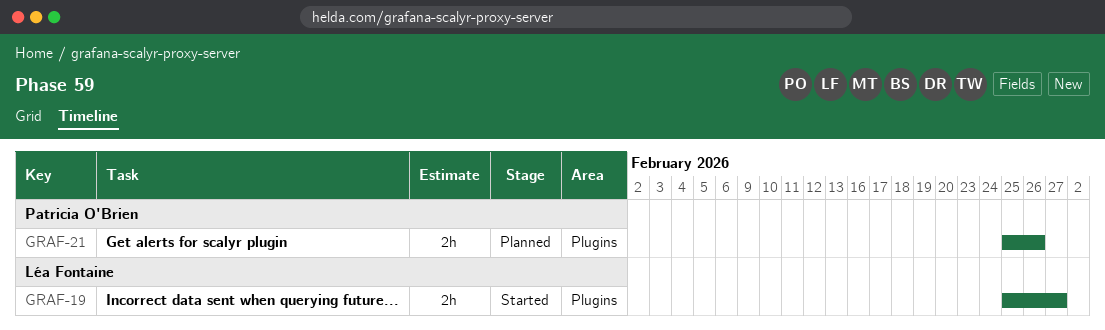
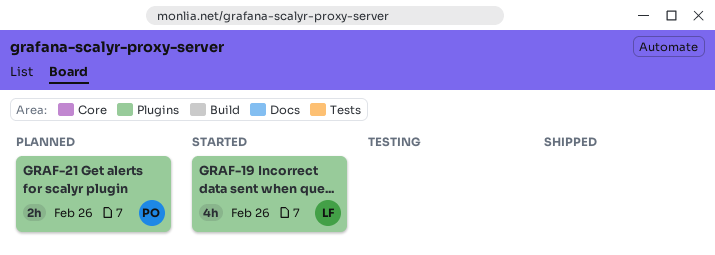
GRAF-19, estimate: 2h -> 4h
GRAF-19, due: Feb 27 -> Feb 26

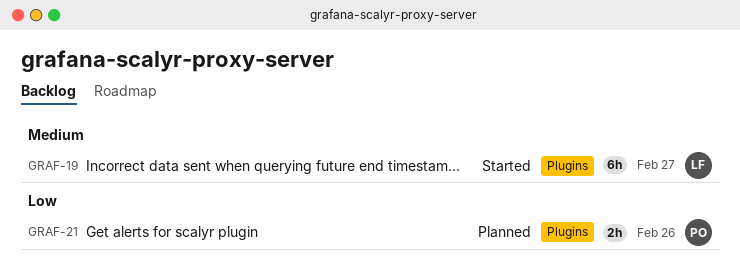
GRAF-19, estimate: 4h -> 6h
GRAF-19, due: Feb 26 -> Feb 27

